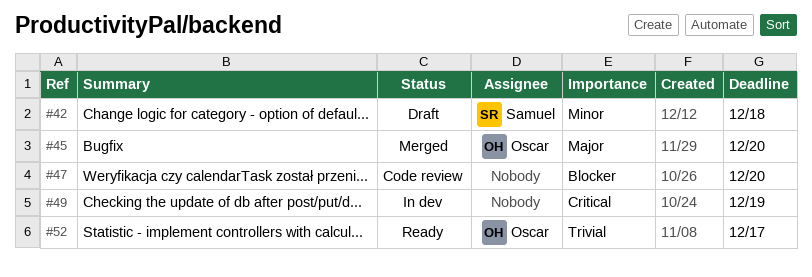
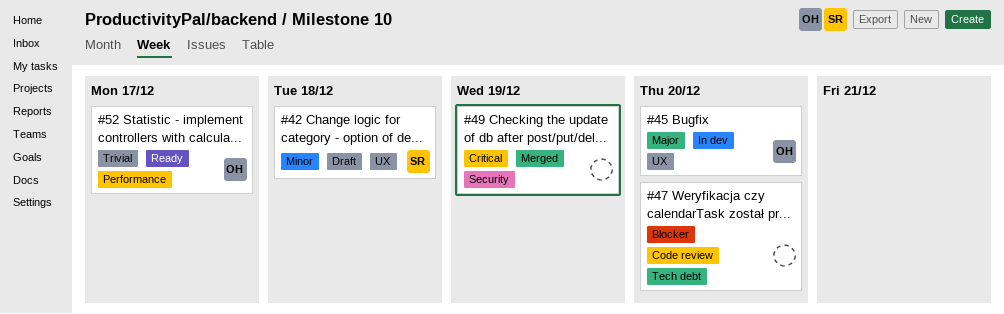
#45, status: Merged -> In dev
#49, status: In dev -> Merged

